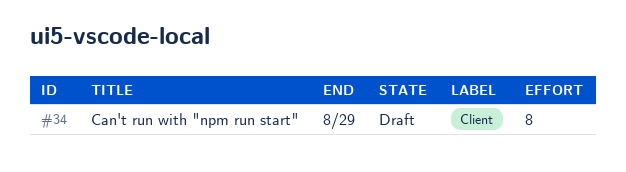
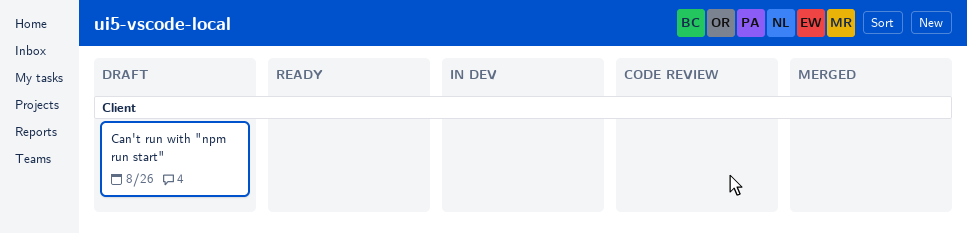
Can't run with "npm run start", due: Aug 29 -> Aug 26

